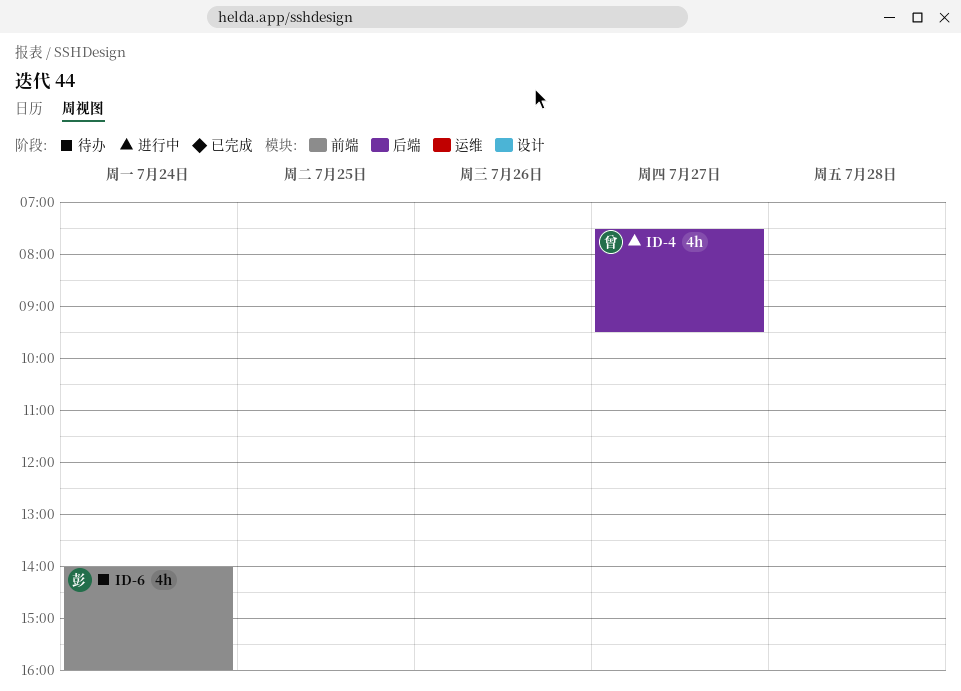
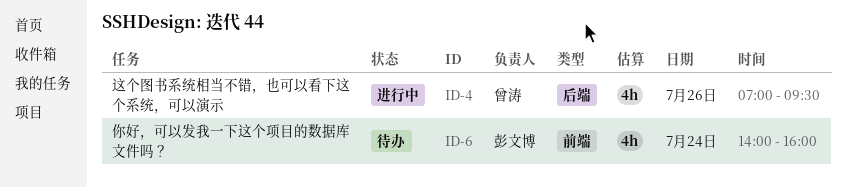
ID-4, day: Jul 27 -> Jul 26
ID-4, begins: 07:30 -> 07:00

